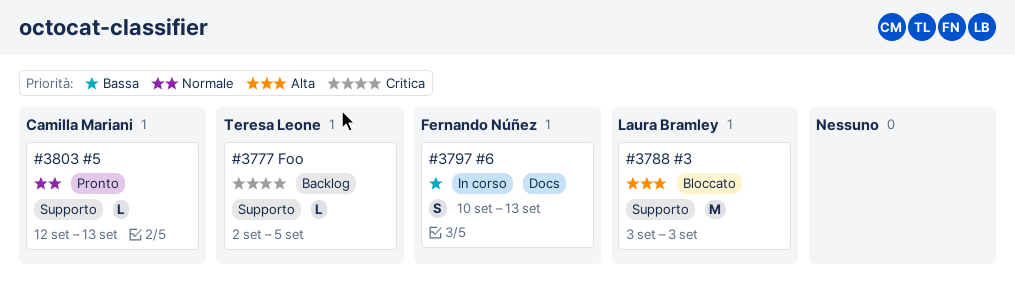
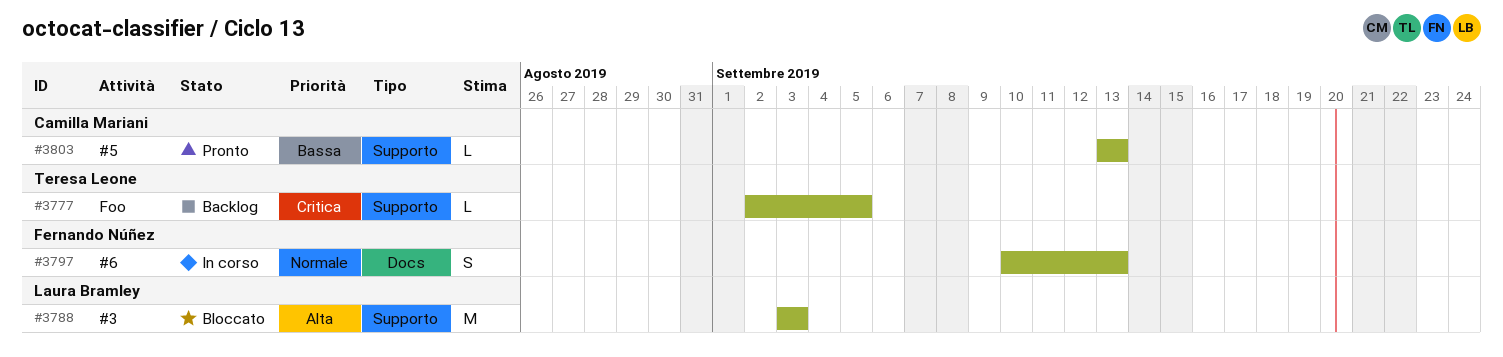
#3797, priority: Bassa -> Normale
#3803, priority: Normale -> Bassa
#3803, start: Sep 12 -> Sep 13

